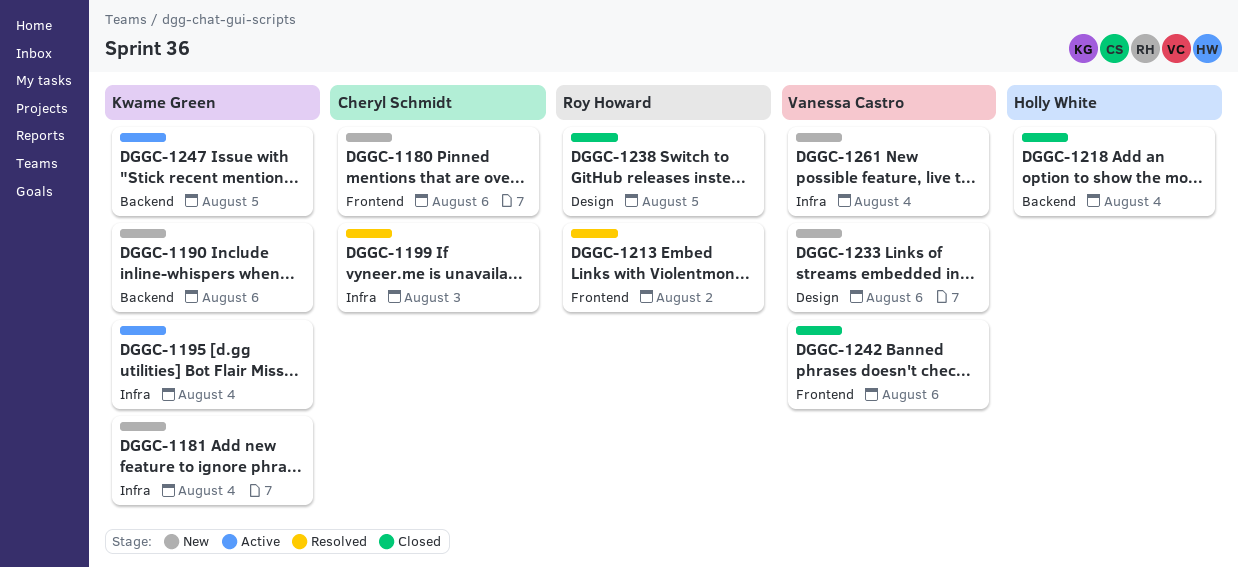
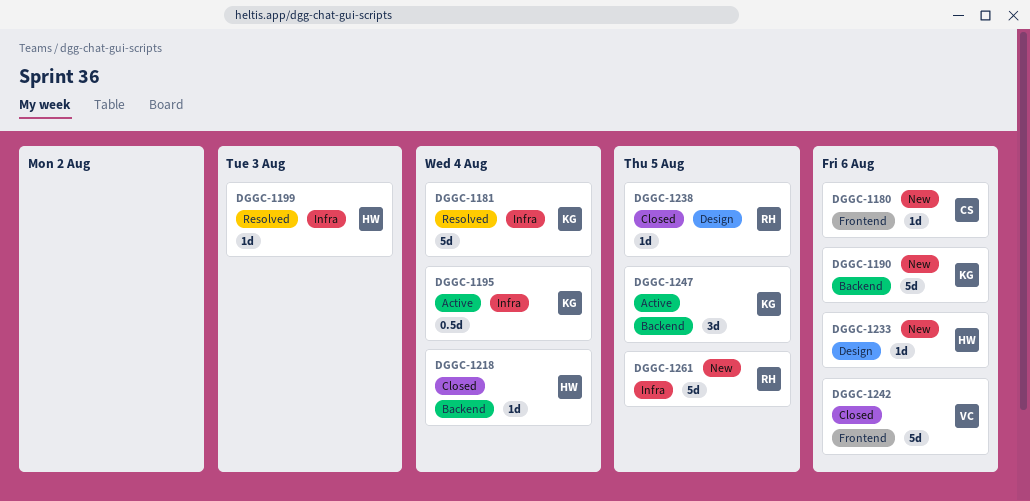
DGGC-1181, status: New -> Resolved
DGGC-1199, owner: Cheryl Schmidt -> Holly White
DGGC-1213: present -> none
DGGC-1233, owner: Vanessa Castro -> Holly White
DGGC-1261, owner: Vanessa Castro -> Roy Howard
DGGC-1261, due: Aug 4 -> Aug 5

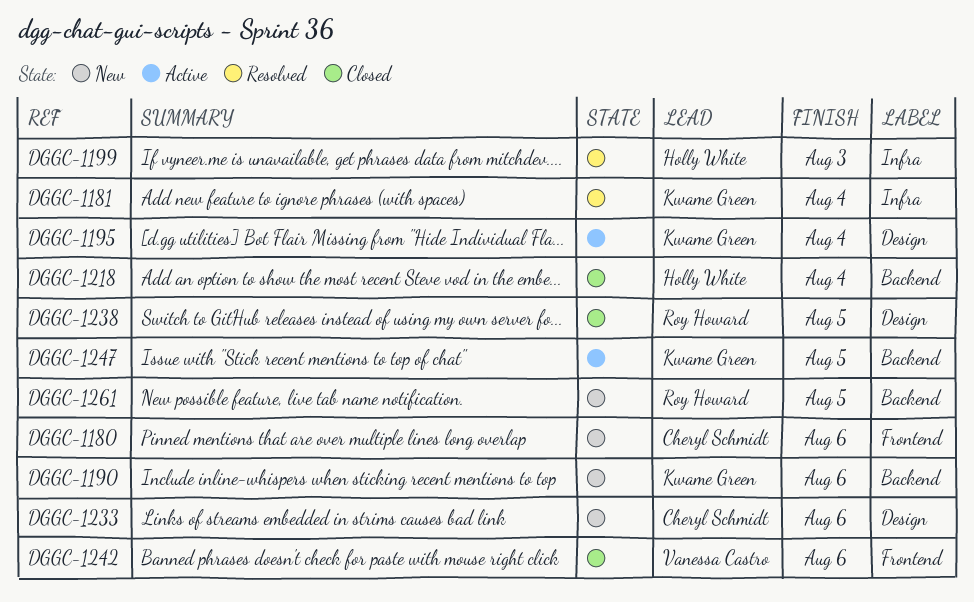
DGGC-1195, label: Infra -> Design
DGGC-1233, owner: Holly White -> Cheryl Schmidt
DGGC-1261, label: Infra -> Backend

